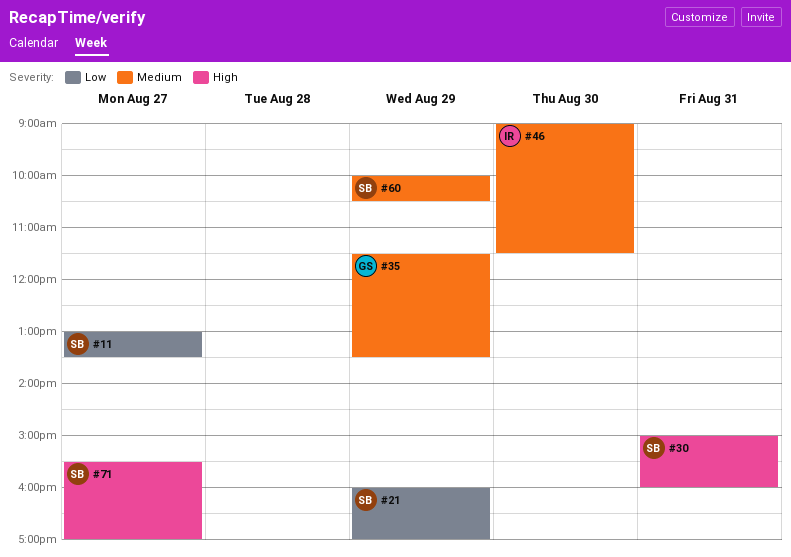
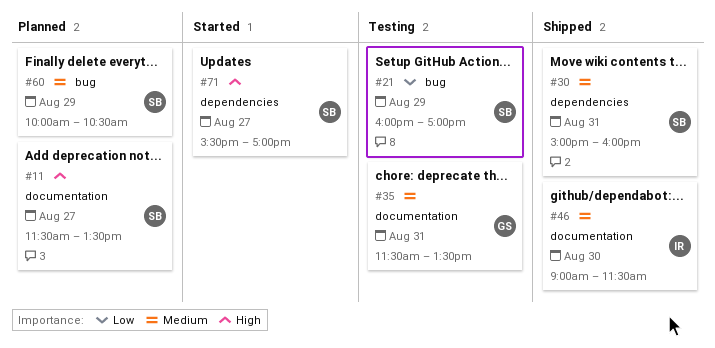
#11, priority: Low -> High
#11, begins: 13:00 -> 11:30
#30, priority: High -> Medium
#35, day: Aug 29 -> Aug 31

